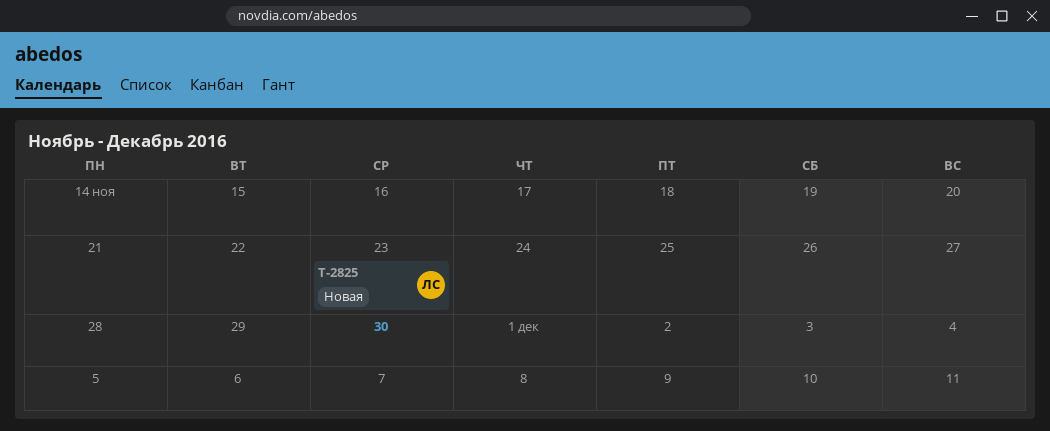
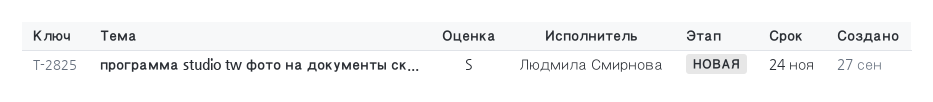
T-2825, due: Nov 23 -> Nov 24

